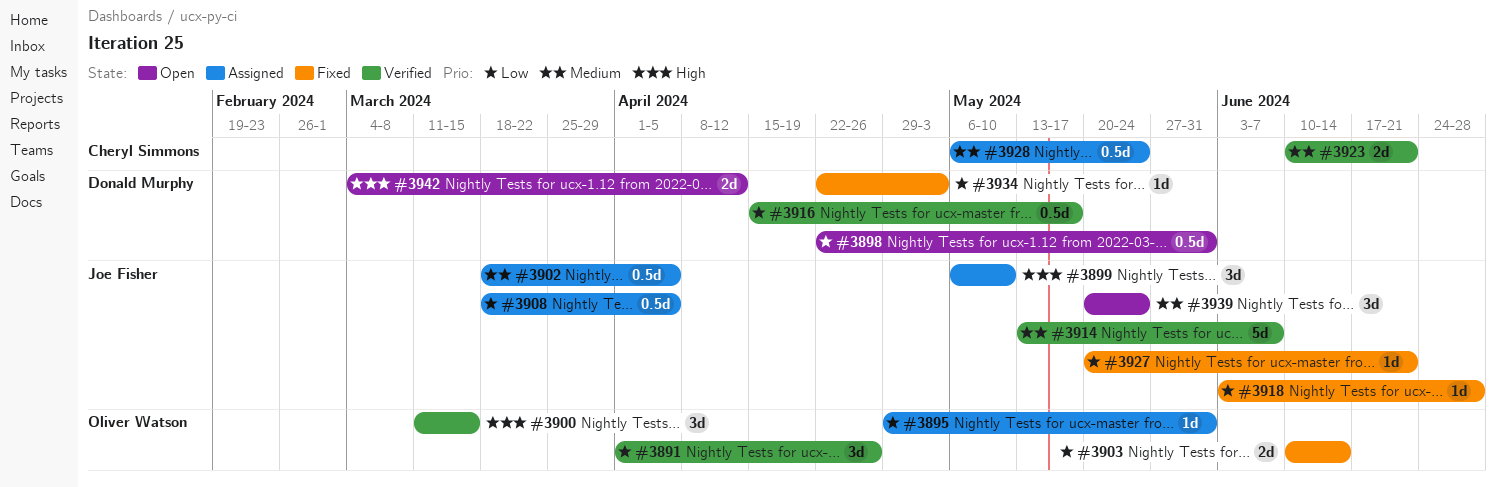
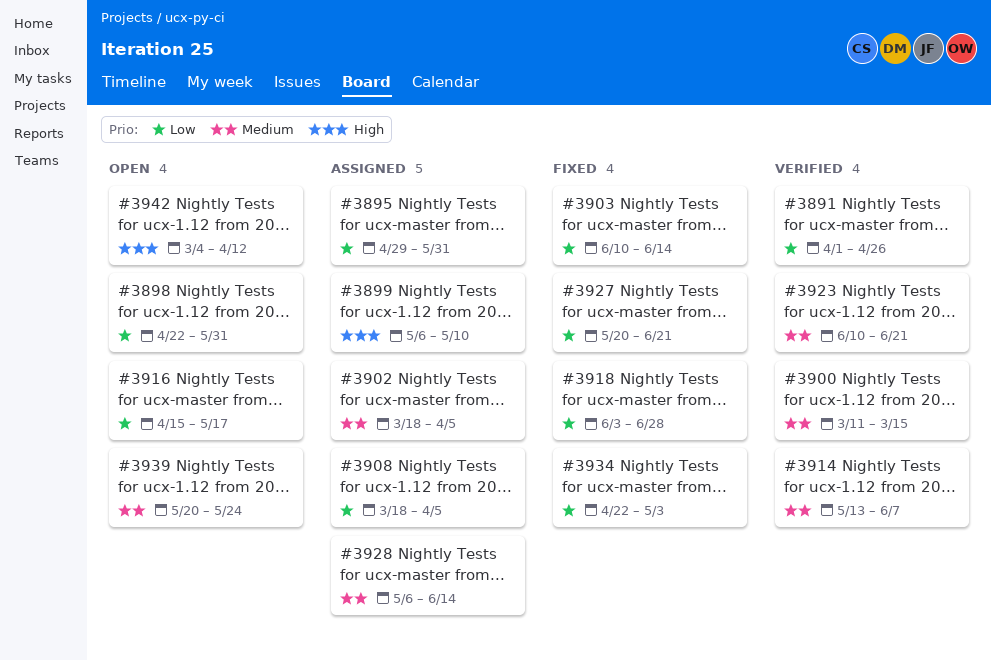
#3900, priority: High -> Medium
#3916, status: Verified -> Open
#3928, due: May 24 -> Jun 14

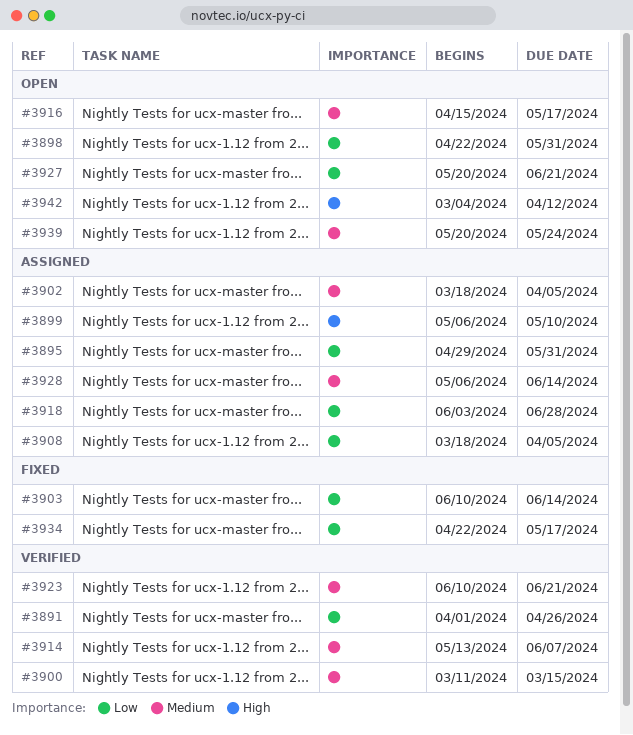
#3916, priority: Low -> Medium
#3918, status: Fixed -> Assigned
#3927, status: Fixed -> Open
#3934, due: May 3 -> May 17

